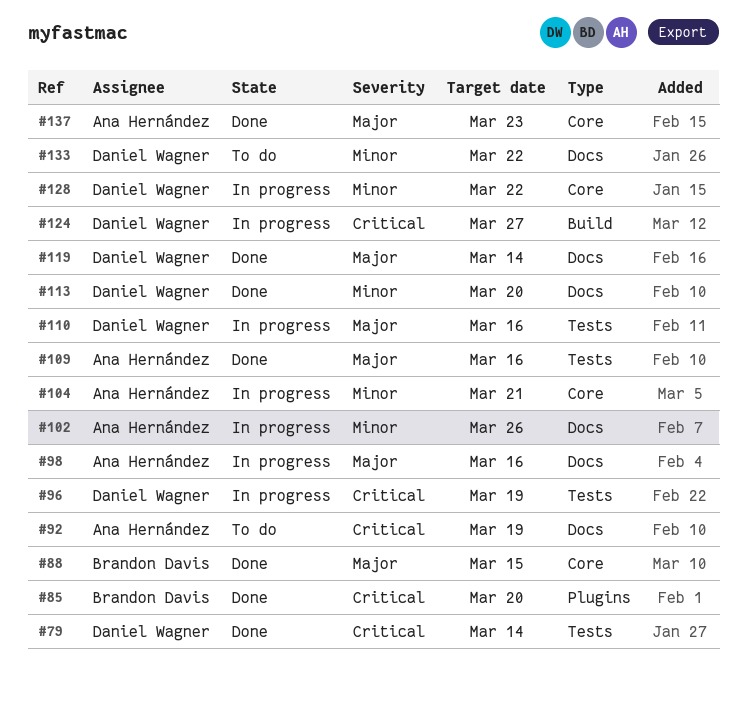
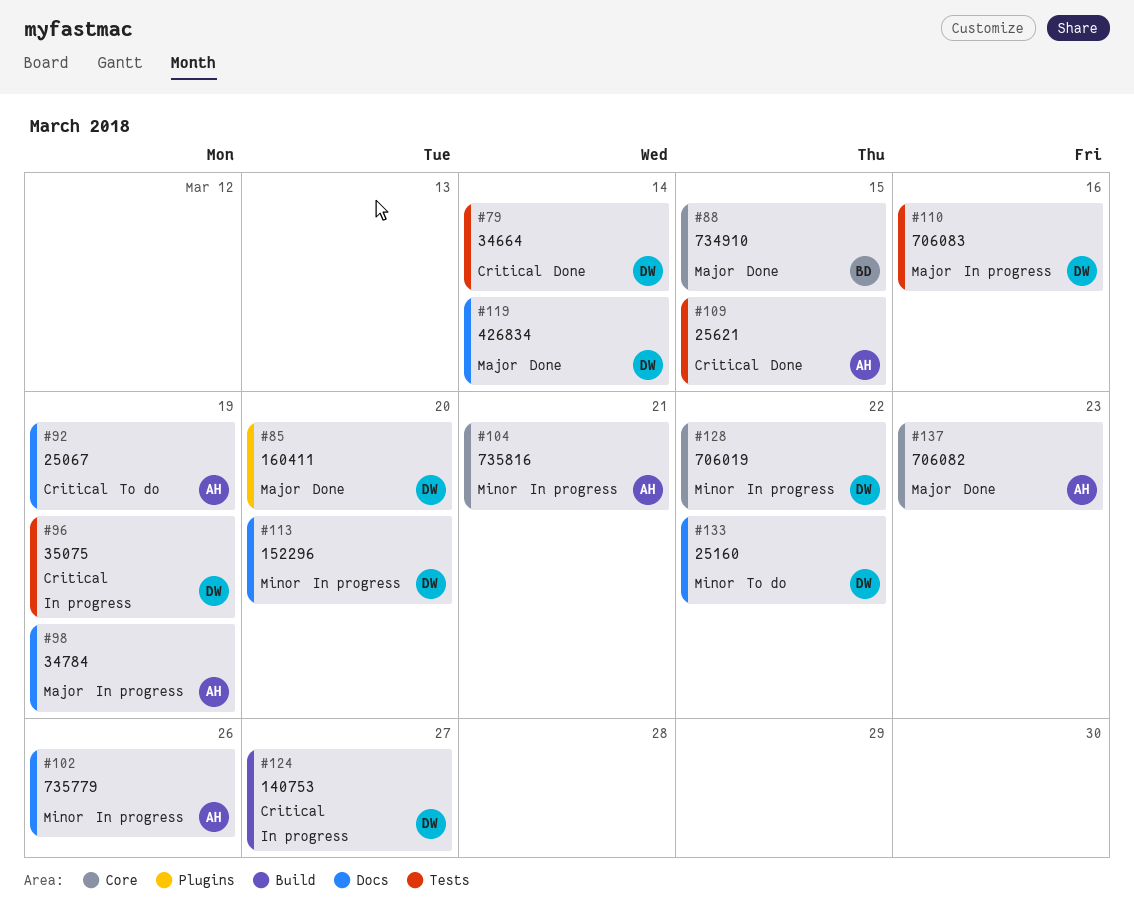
#85, owner: Brandon Davis -> Daniel Wagner
#85, priority: Critical -> Major
#98, due: Mar 16 -> Mar 19
#109, priority: Major -> Critical
#109, due: Mar 16 -> Mar 15
#113, status: Done -> In progress

